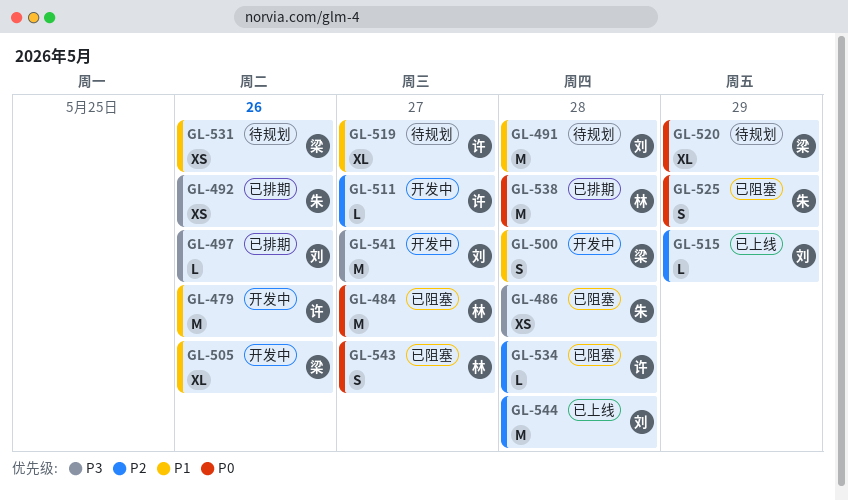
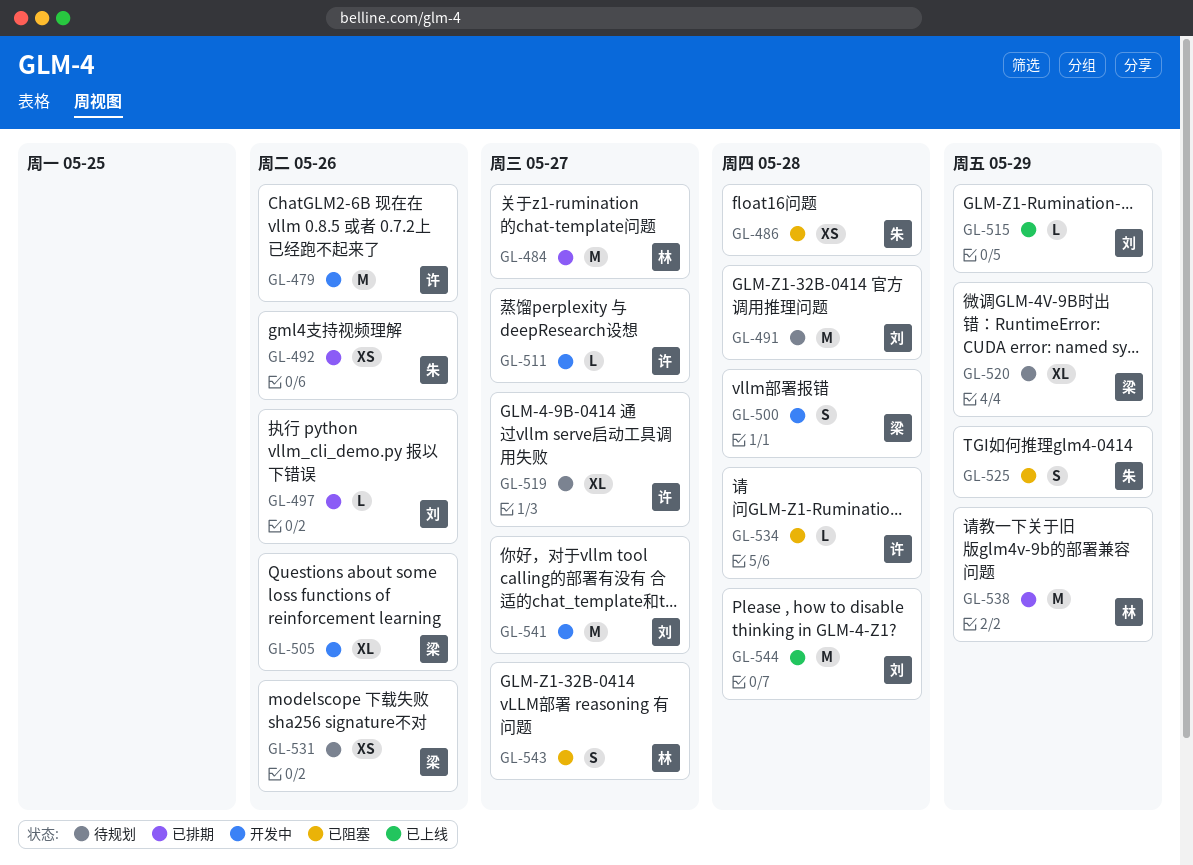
GL-484, status: 已阻塞 -> 已排期
GL-538, due: May 28 -> May 29

